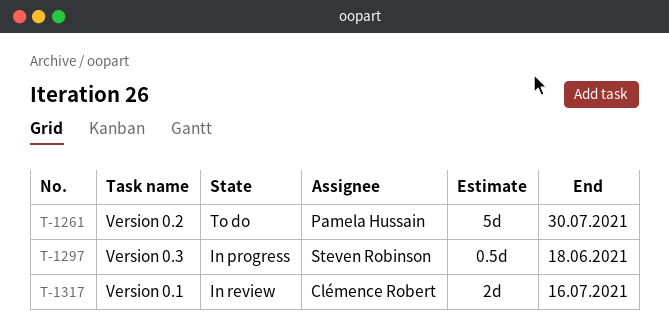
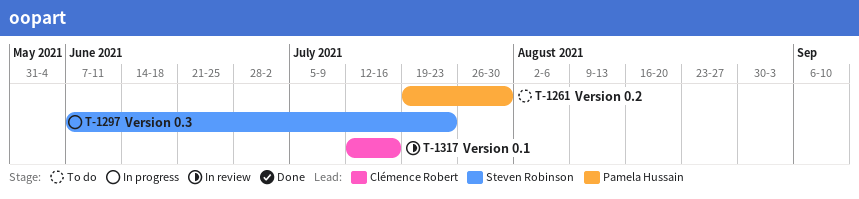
T-1297, due: Jun 18 -> Jul 23

